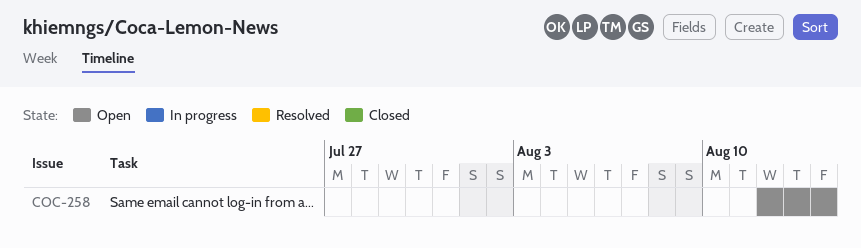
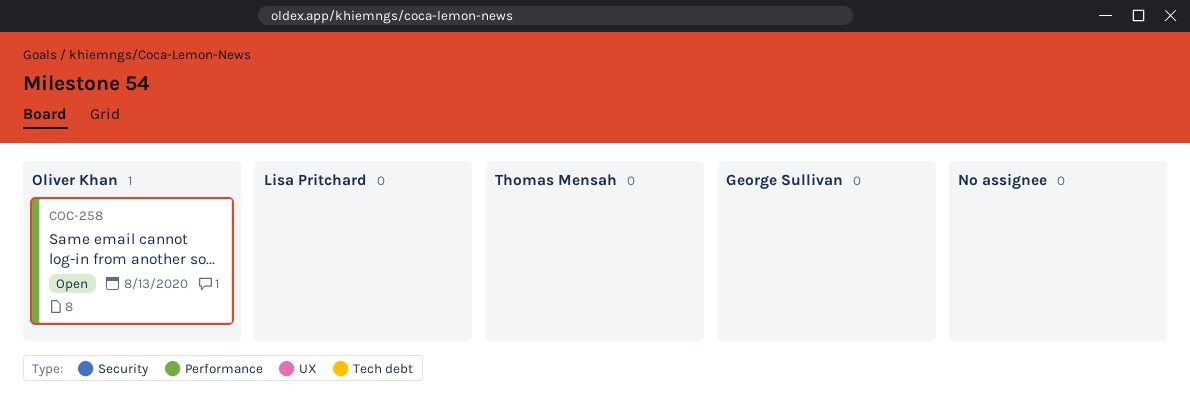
COC-258, due: Aug 14 -> Aug 13

